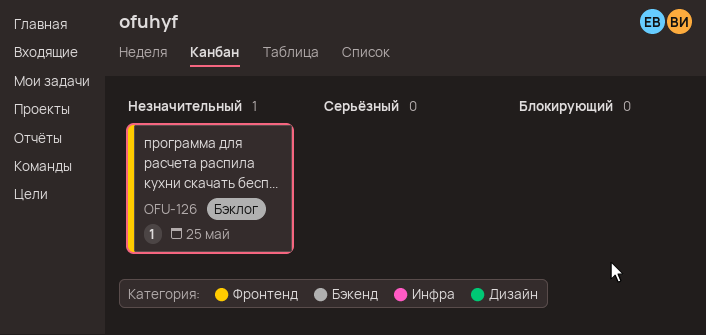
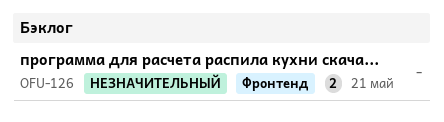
OFU-126, estimate: 1 -> 2
OFU-126, due: May 25 -> May 21

